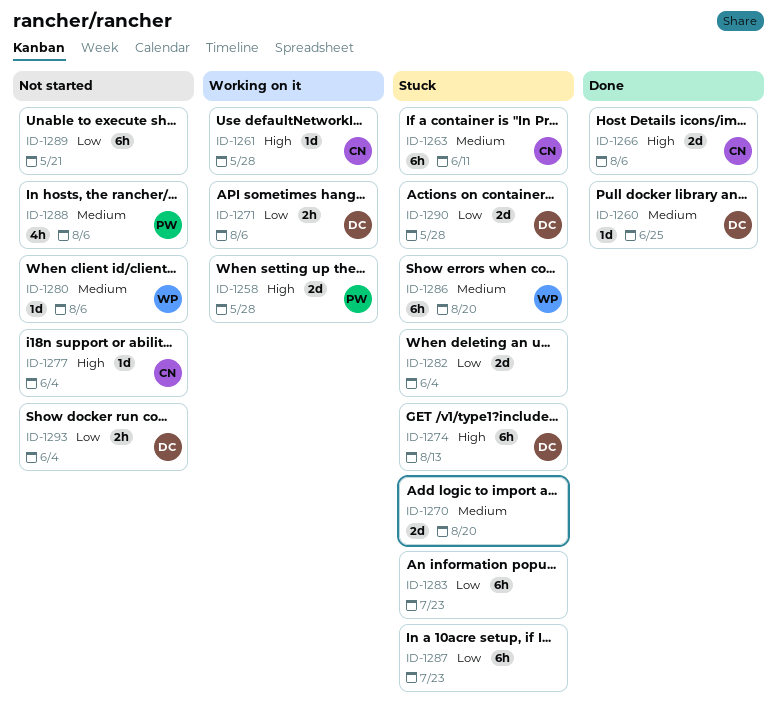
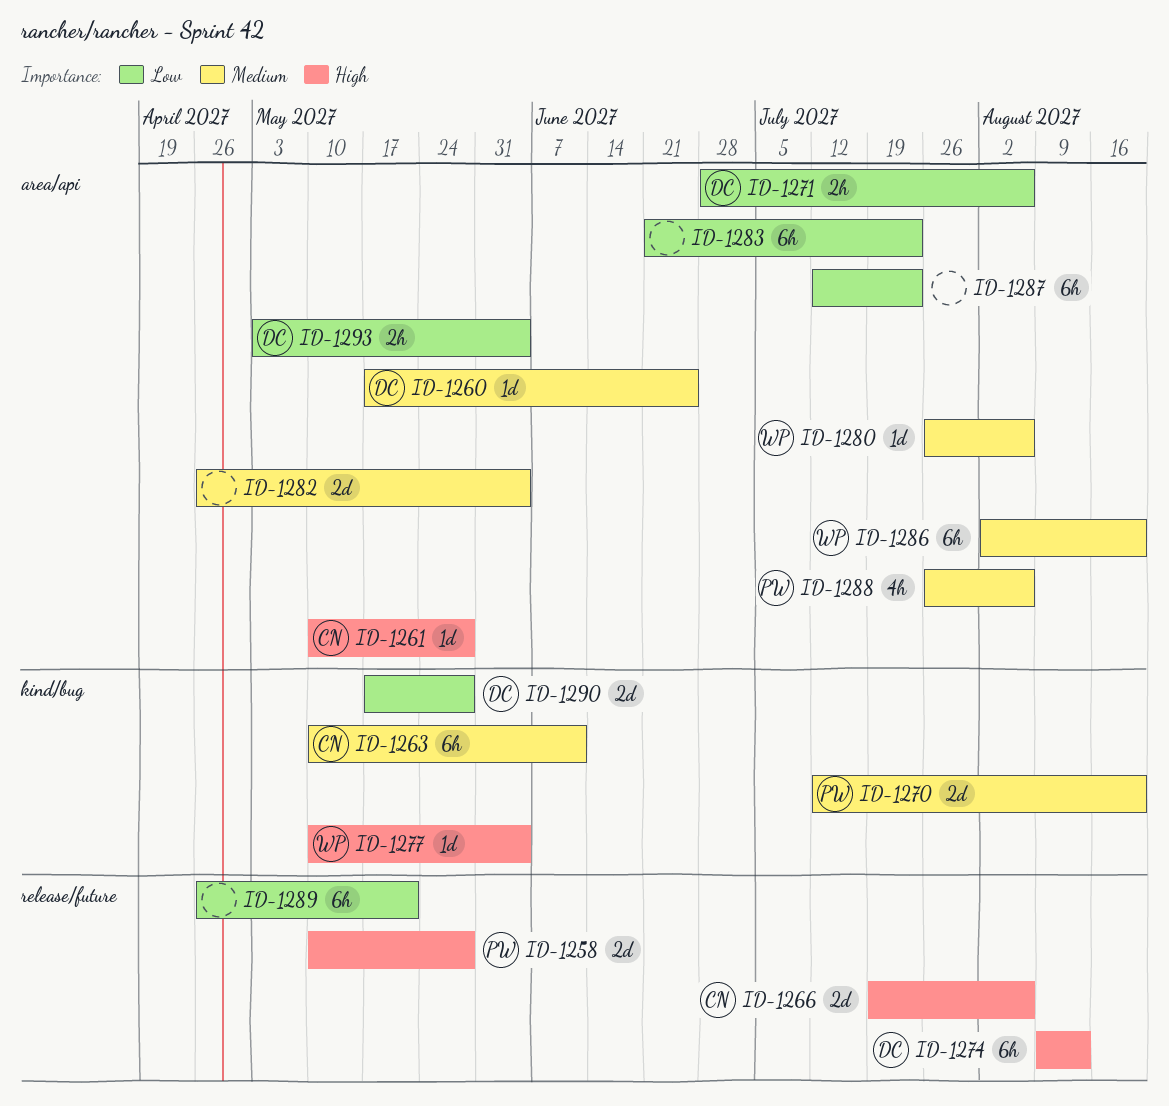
ID-1270, owner: none -> PW
ID-1277, owner: CN -> WP
ID-1282, priority: Low -> Medium

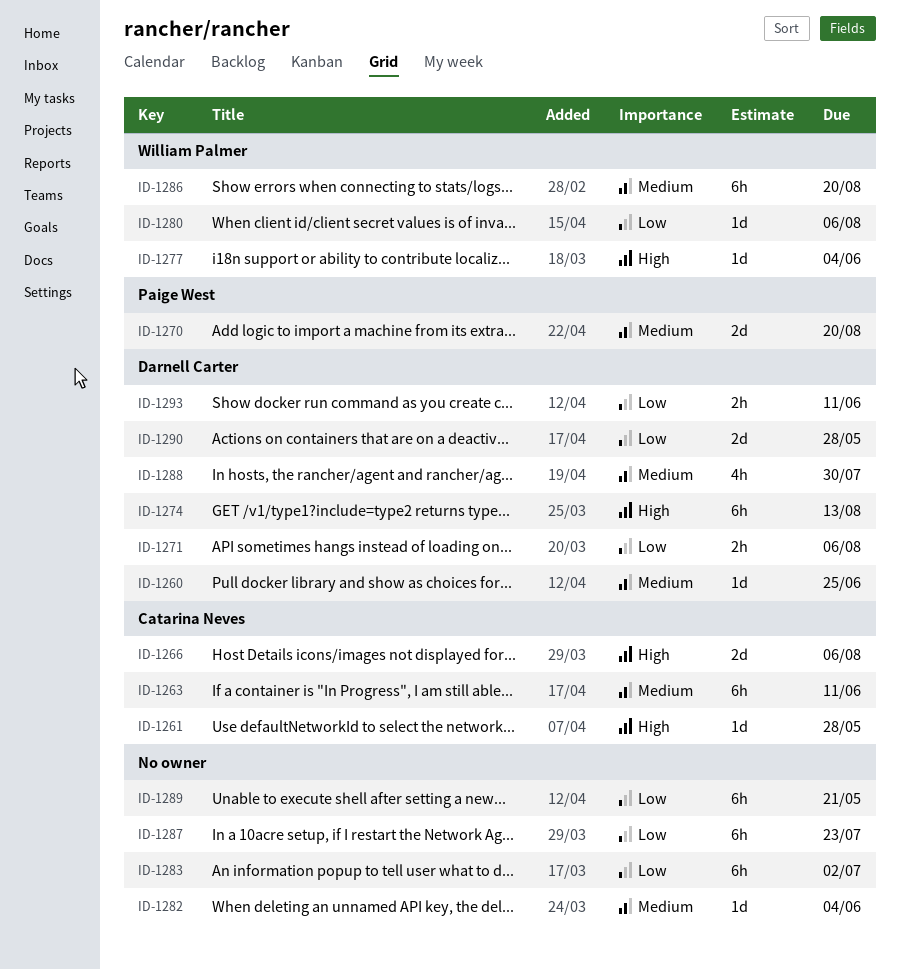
ID-1258: present -> none
ID-1280, priority: Medium -> Low
ID-1282, estimate: 2d -> 1d
ID-1283, due: Jul 23 -> Jul 2
ID-1288, owner: Paige West -> Darnell Carter
ID-1288, due: Aug 6 -> Jul 30
ID-1293, due: Jun 4 -> Jun 11

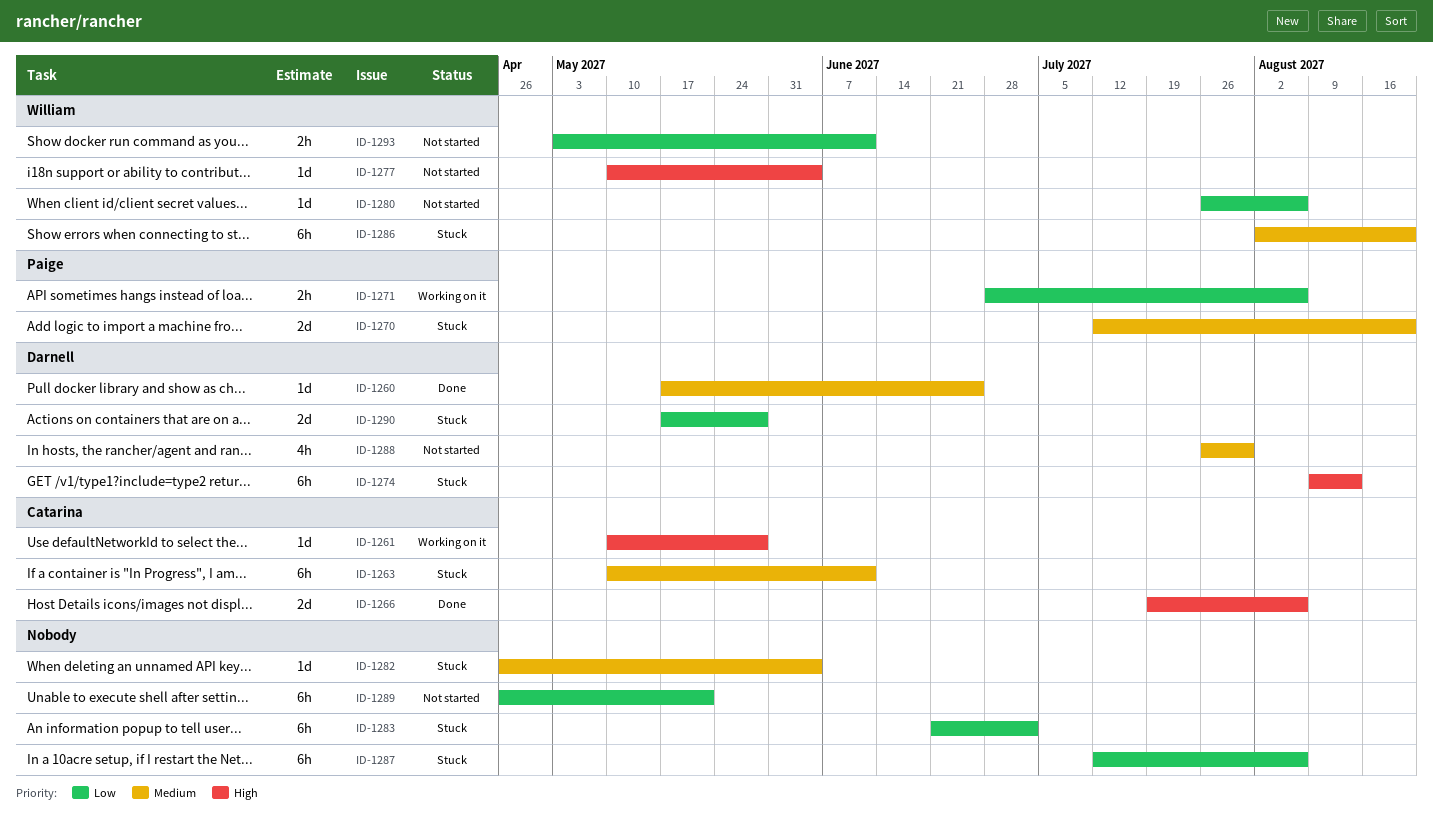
ID-1271, owner: Darnell Carter -> Paige West
ID-1287, due: Jul 23 -> Aug 6
ID-1293, owner: Darnell Carter -> William Palmer

